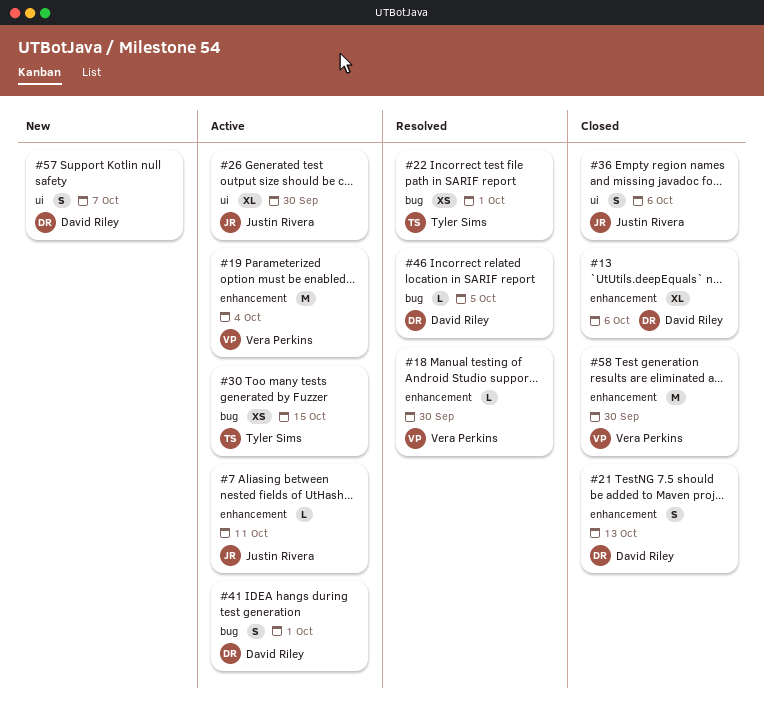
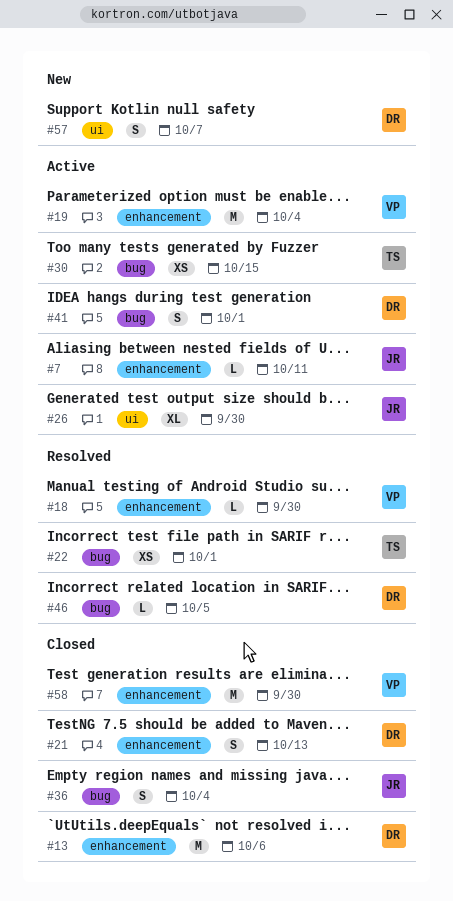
#13, estimate: XL -> M
#36, label: ui -> bug
#36, due: Oct 6 -> Oct 4

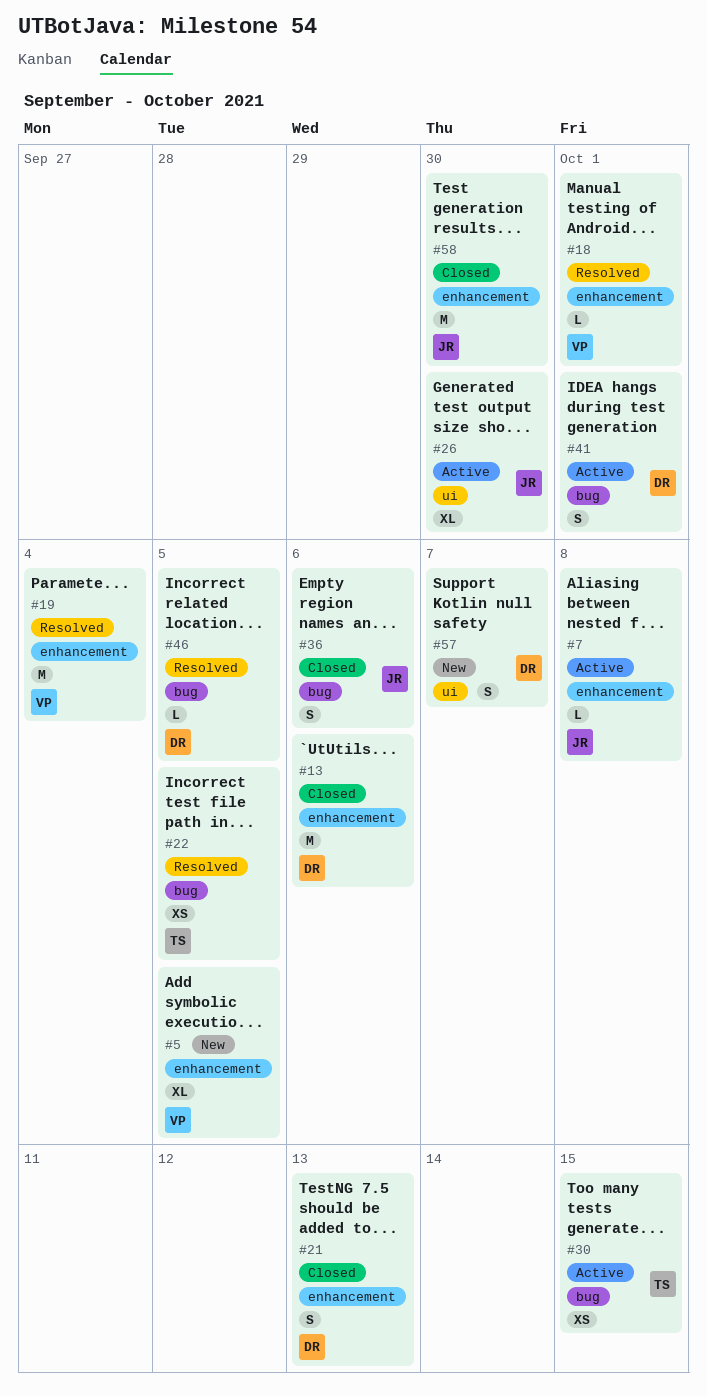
#5: none -> present
#7, due: Oct 11 -> Oct 8
#18, due: Sep 30 -> Oct 1
#19, status: Active -> Resolved
#22, due: Oct 1 -> Oct 5
#36, due: Oct 4 -> Oct 6
#58, owner: VP -> JR

